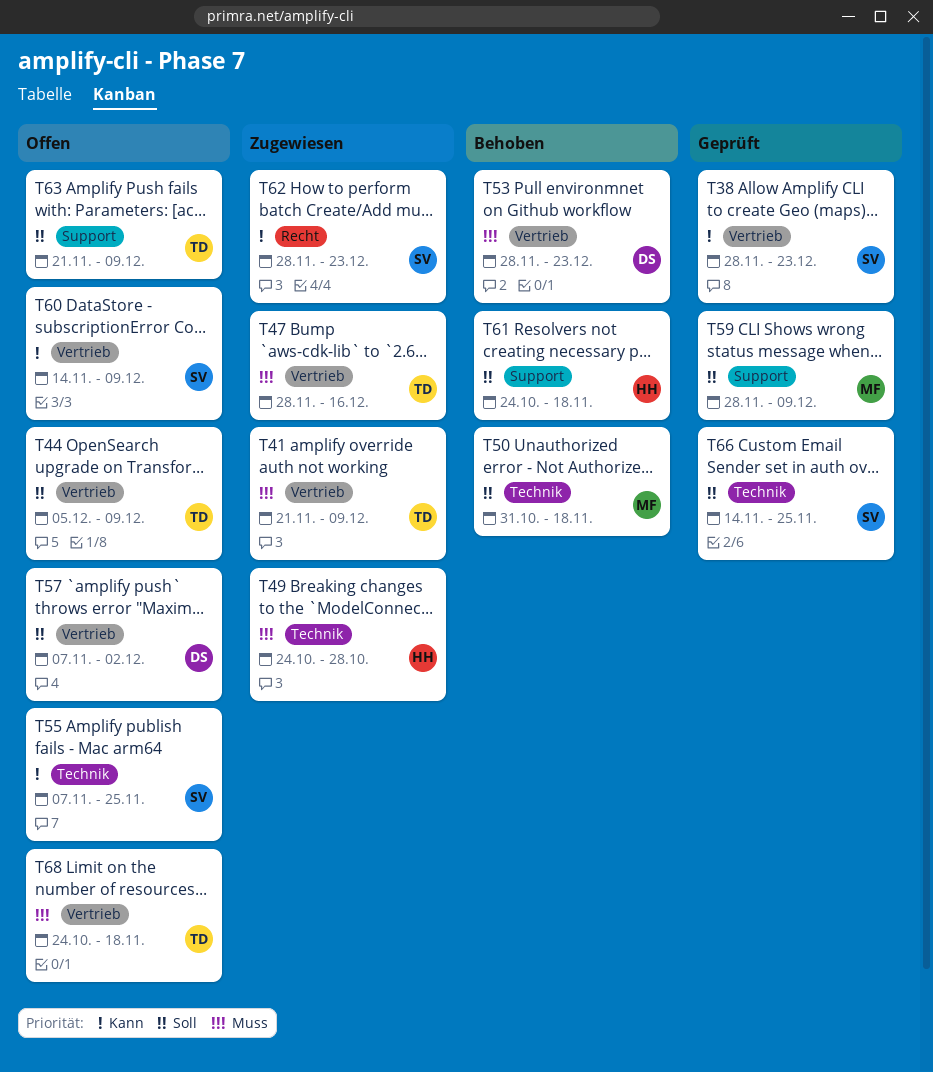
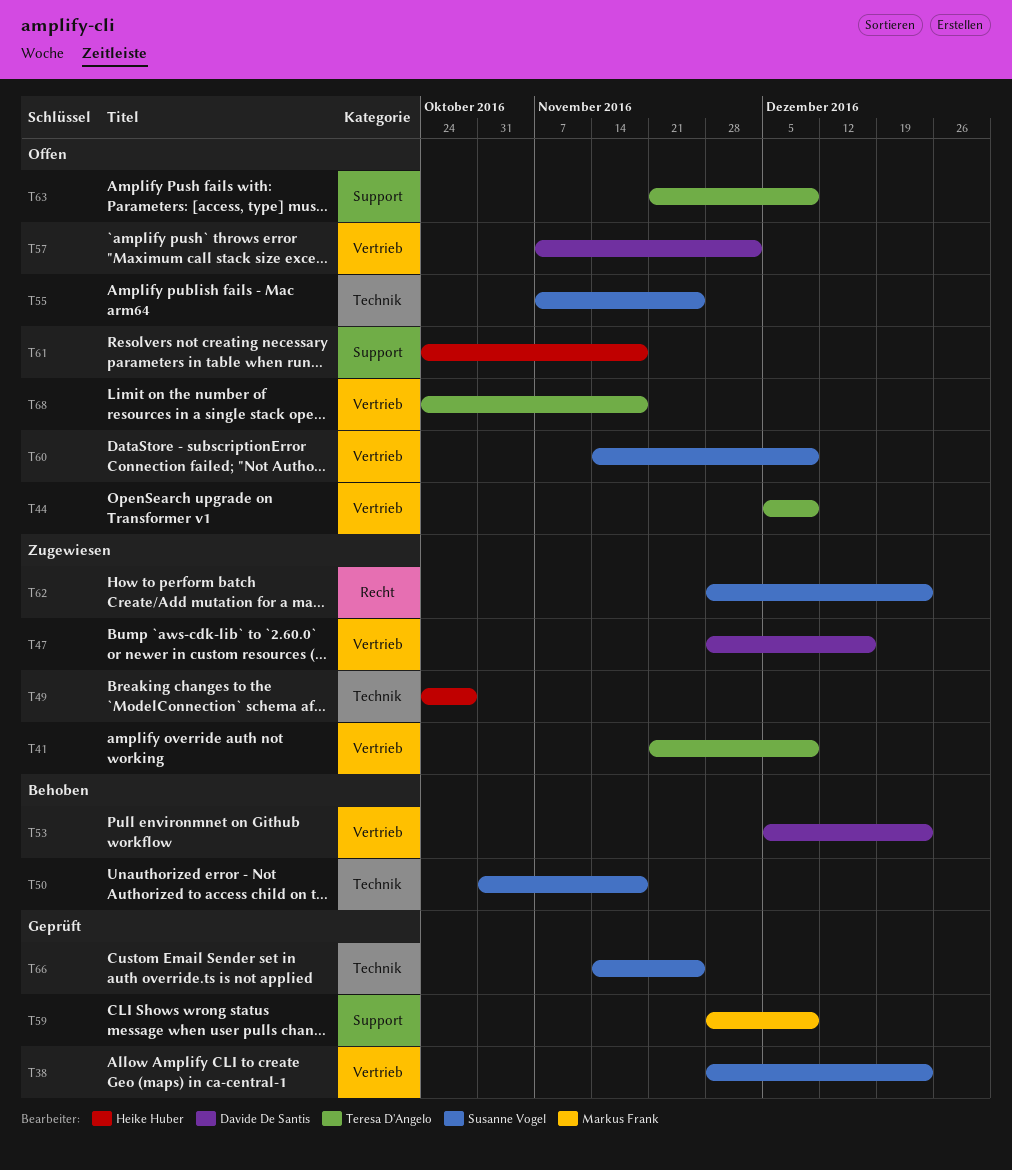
T47, owner: Teresa D'Angelo -> Davide De Santis
T50, owner: Markus Frank -> Susanne Vogel
T53, start: Nov 28 -> Dec 5
T61, status: Behoben -> Offen

